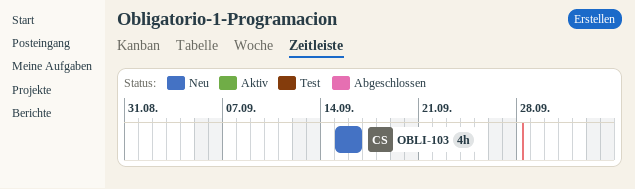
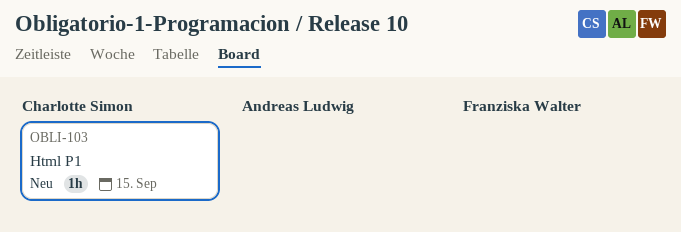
OBLI-103, estimate: 4h -> 1h
OBLI-103, due: Sep 16 -> Sep 15

